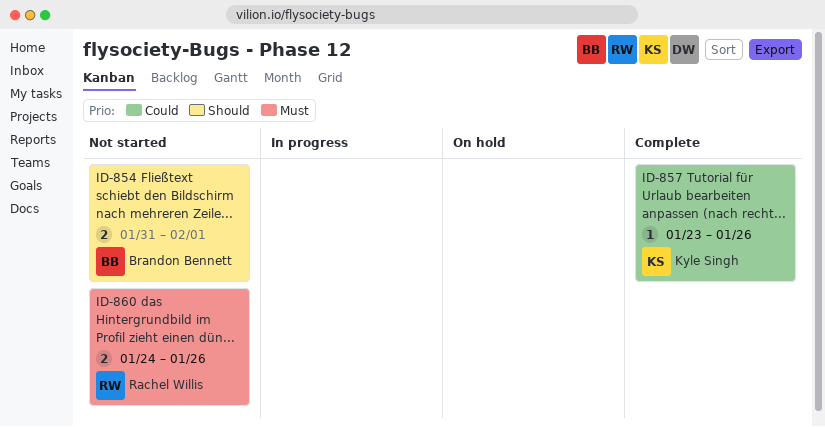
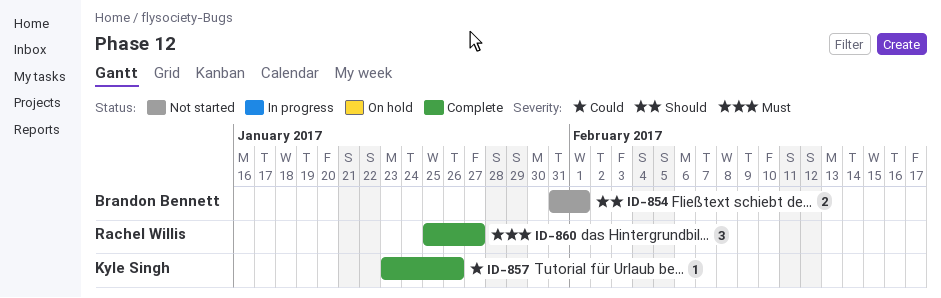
ID-860, status: Not started -> Complete
ID-860, estimate: 2 -> 3
ID-860, start: Jan 24 -> Jan 25
ID-860, due: Jan 26 -> Jan 27

